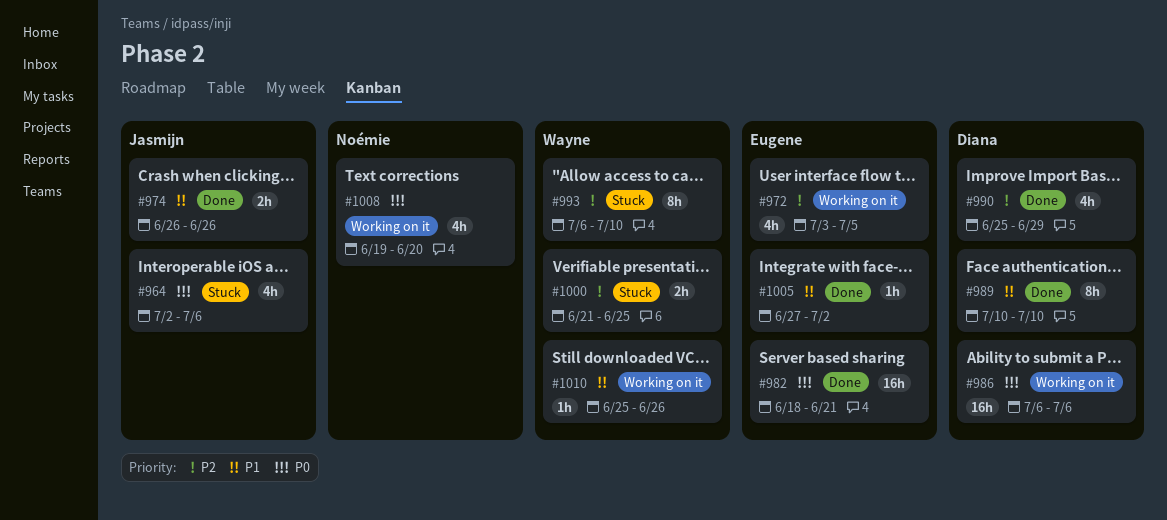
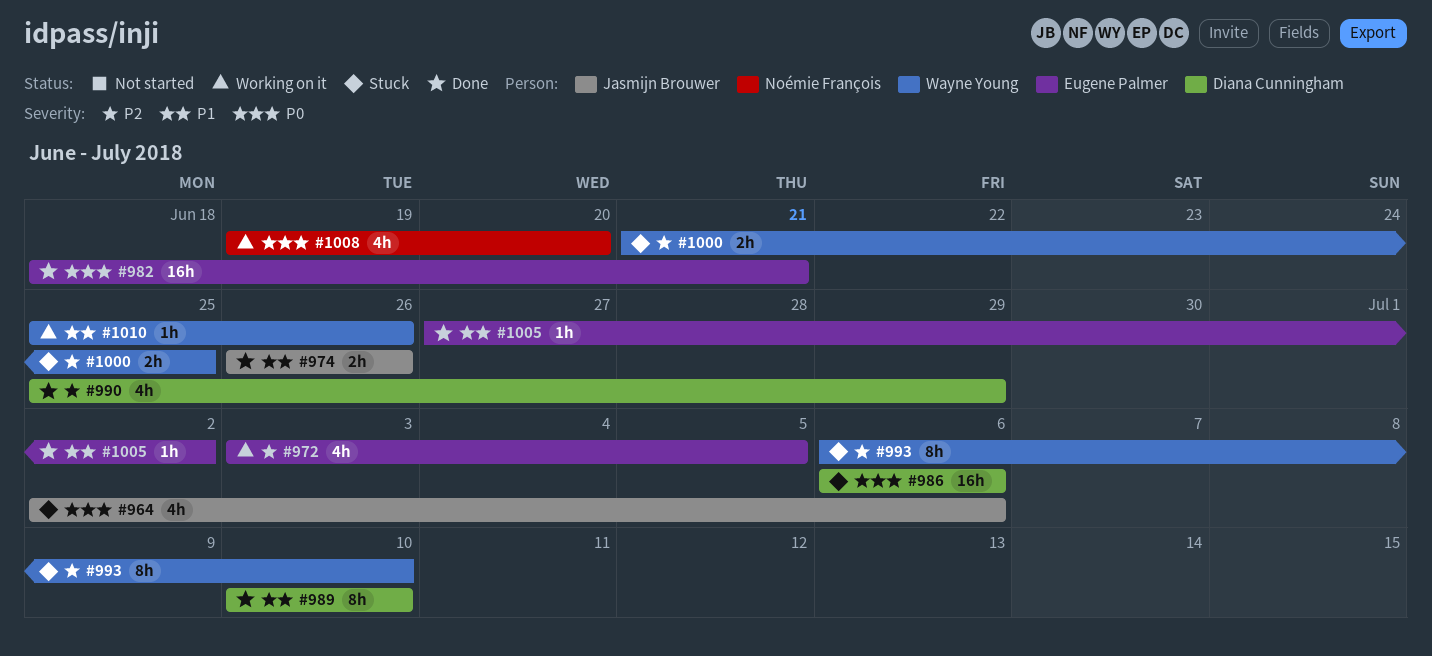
#986, status: Working on it -> Stuck

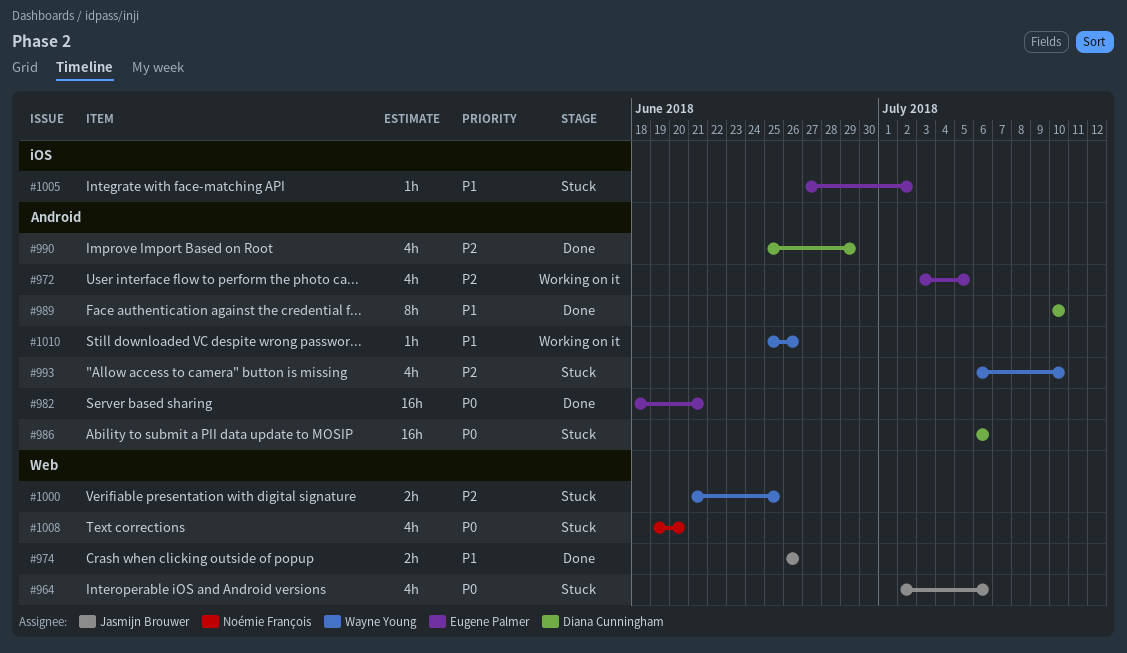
#993, estimate: 8h -> 4h
#1005, status: Done -> Stuck
#1008, status: Working on it -> Stuck

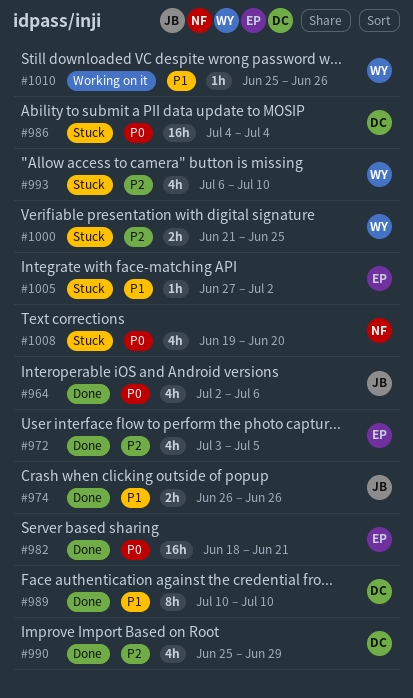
#964, status: Stuck -> Done
#972, status: Working on it -> Done
#986, start: Jul 6 -> Jul 4
#986, due: Jul 6 -> Jul 4

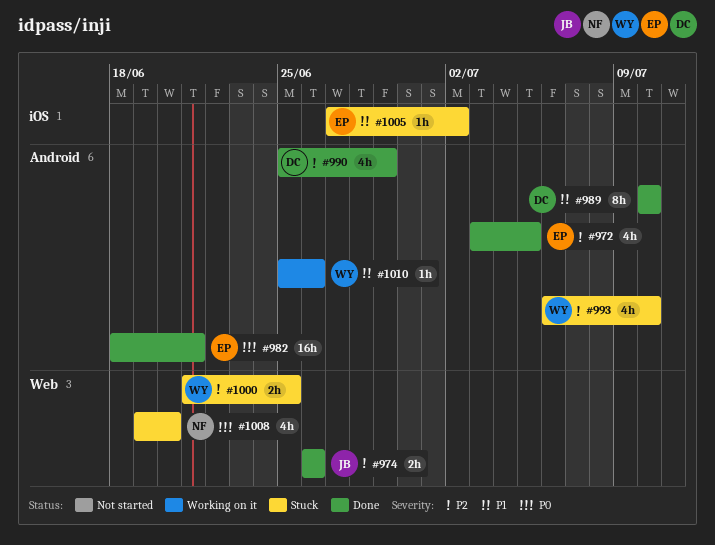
#964: present -> none
#974, priority: P1 -> P2
#986: present -> none

